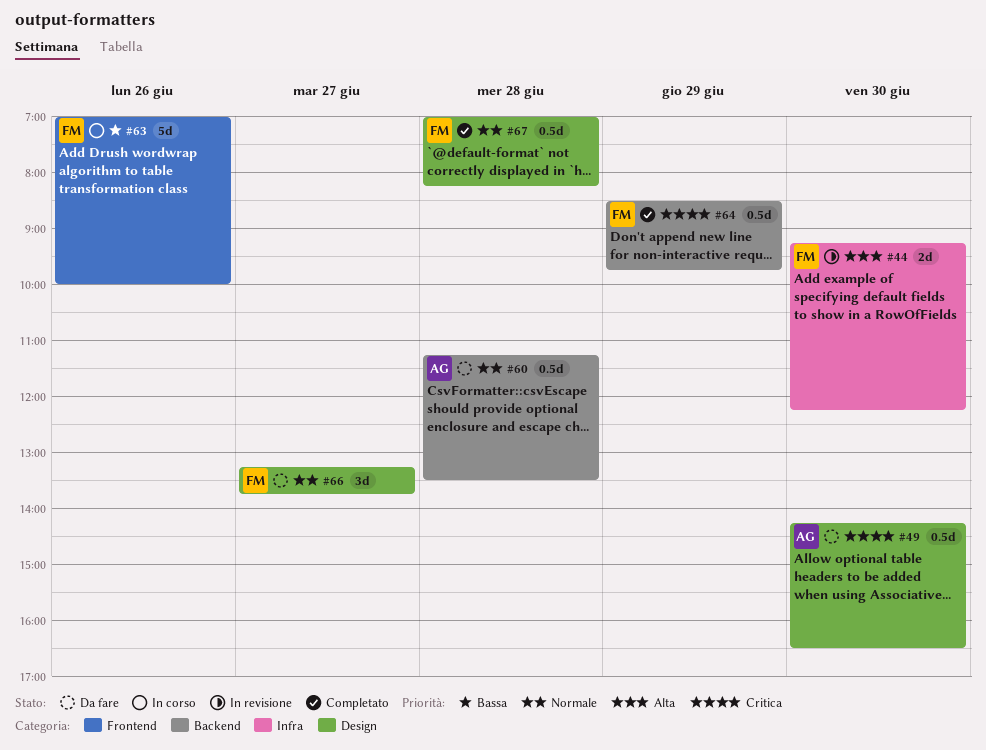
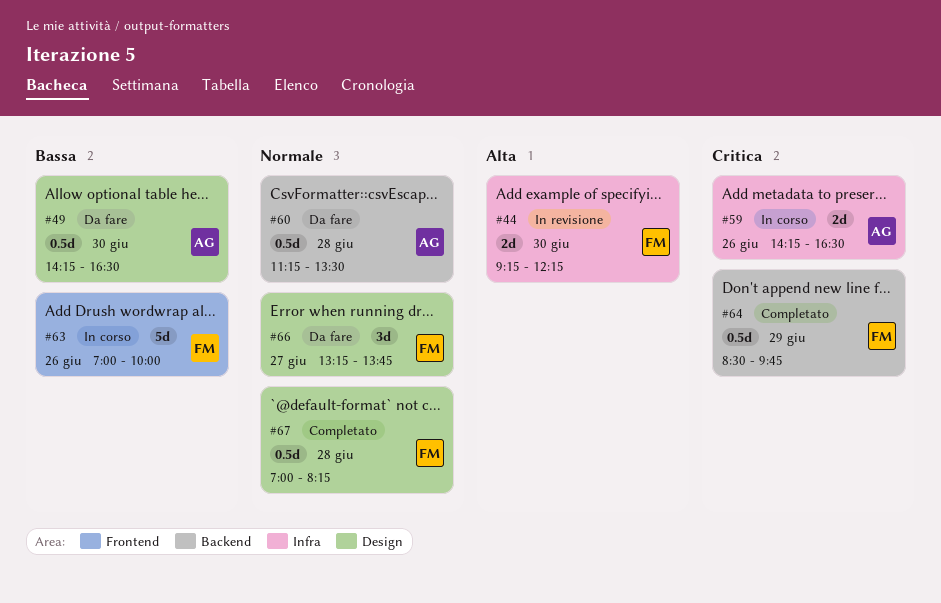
#49, priority: Critica -> Bassa
#59: none -> present

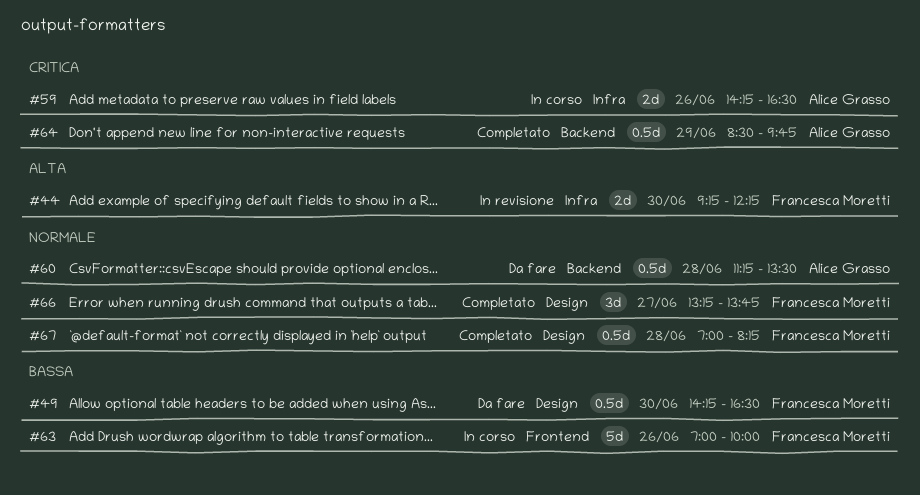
#49, owner: Alice Grasso -> Francesca Moretti
#64, owner: Francesca Moretti -> Alice Grasso
#66, status: Da fare -> Completato

